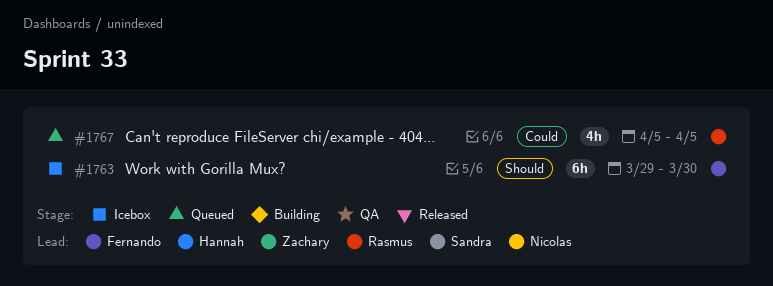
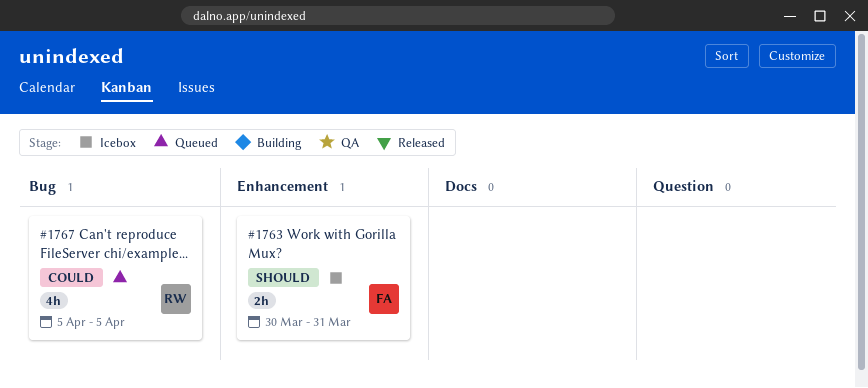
#1763, estimate: 6h -> 2h
#1763, start: Mar 29 -> Mar 30
#1763, due: Mar 30 -> Mar 31

